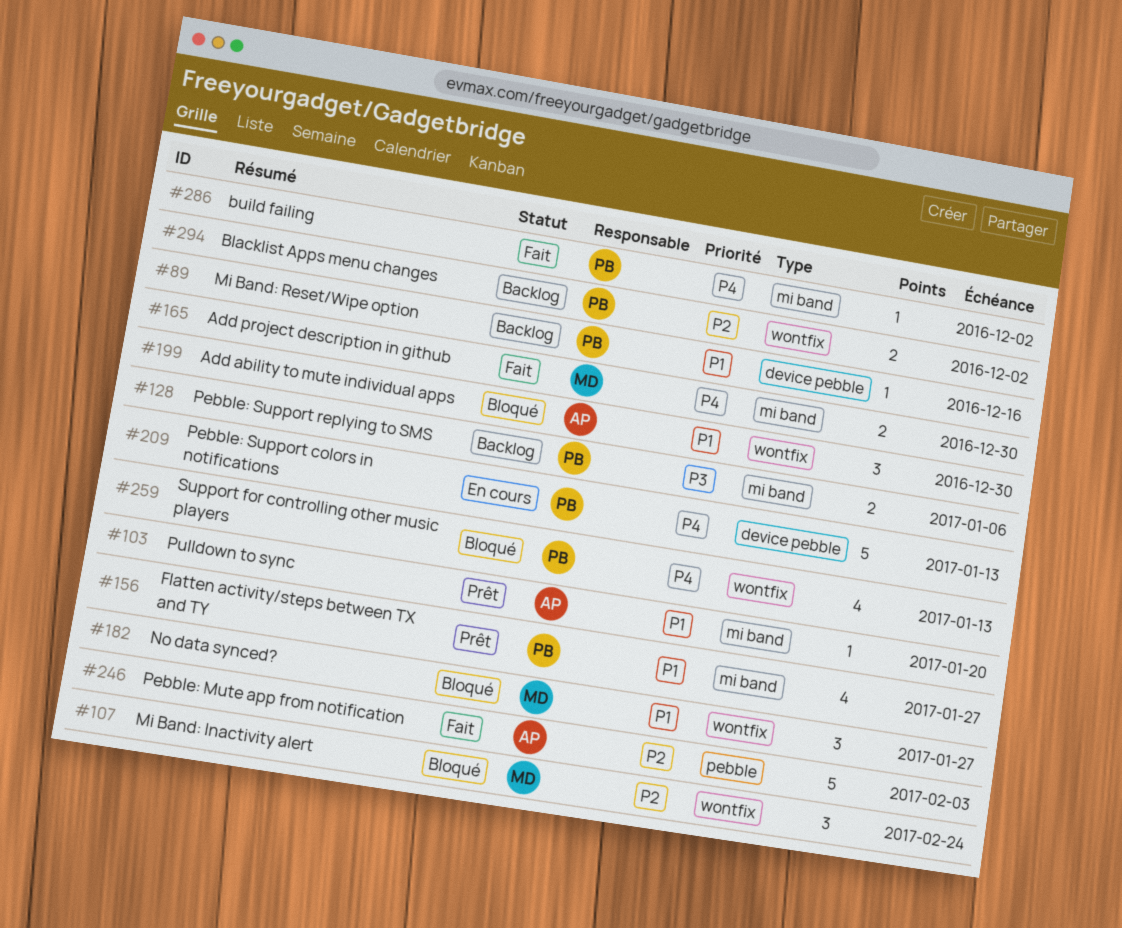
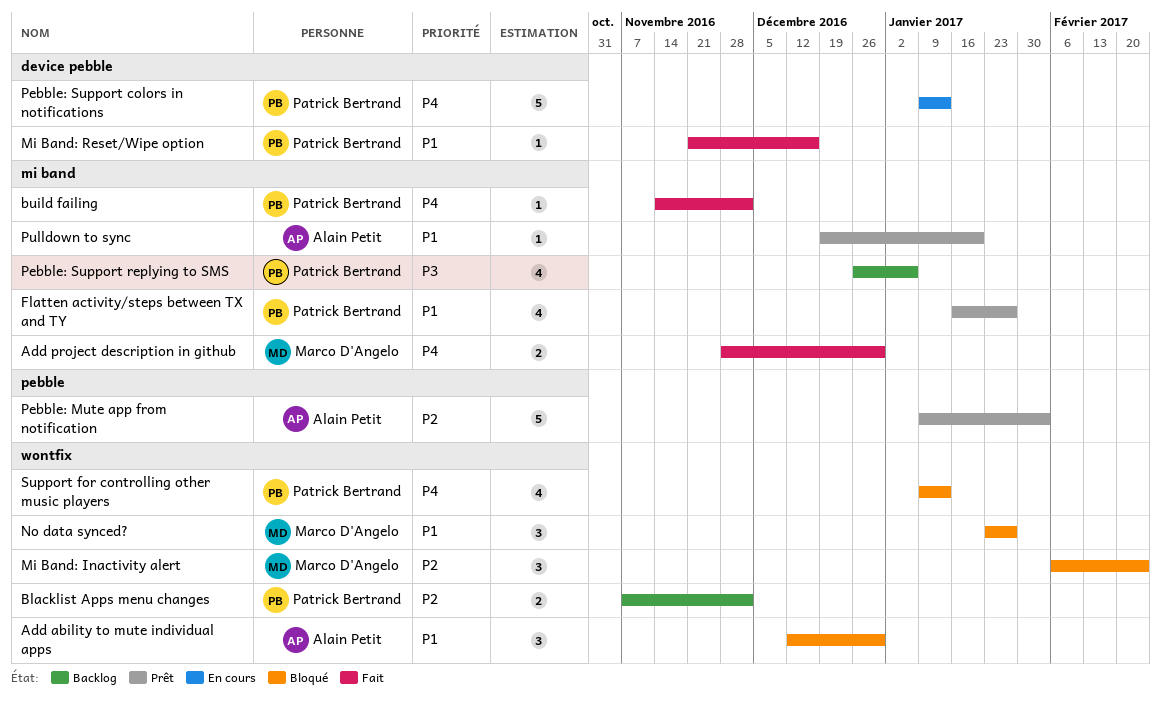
Mi Band: Reset/Wipe option, status: Backlog -> Fait
Pebble: Mute app from notification, status: Fait -> Prêt
Pebble: Support replying to SMS, estimate: 2 -> 4

